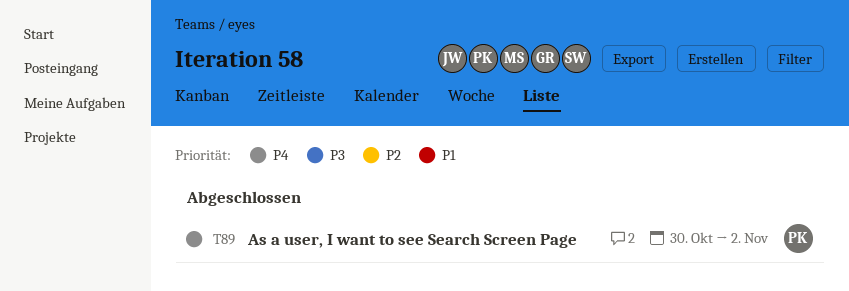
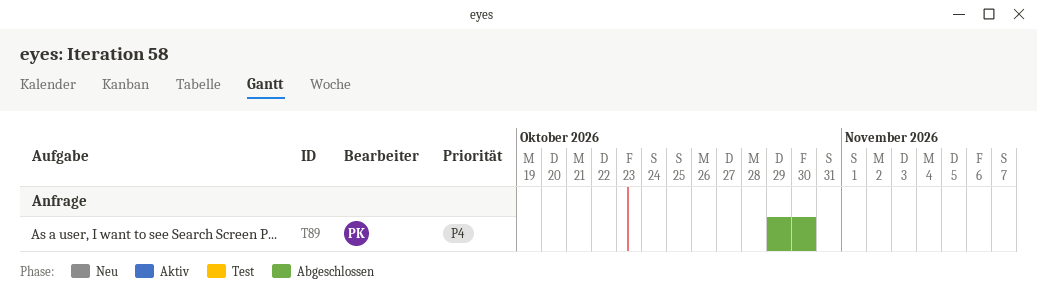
T89, start: Oct 30 -> Oct 29
T89, due: Nov 2 -> Oct 30

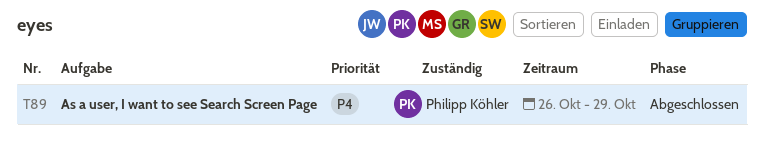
T89, start: Oct 29 -> Oct 26
T89, due: Oct 30 -> Oct 29

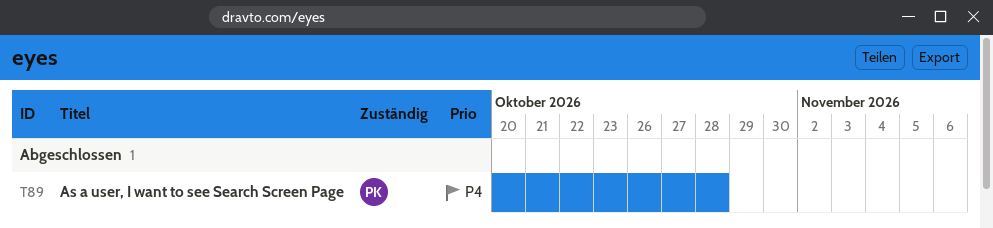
T89, start: Oct 26 -> Oct 20
T89, due: Oct 29 -> Oct 28

